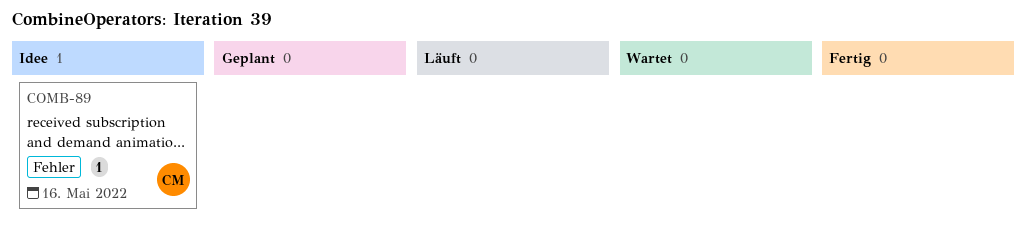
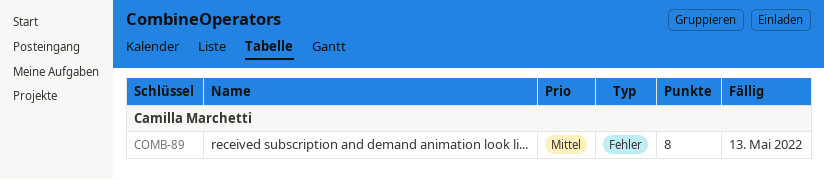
COMB-89, estimate: 1 -> 8
COMB-89, due: May 16 -> May 13

